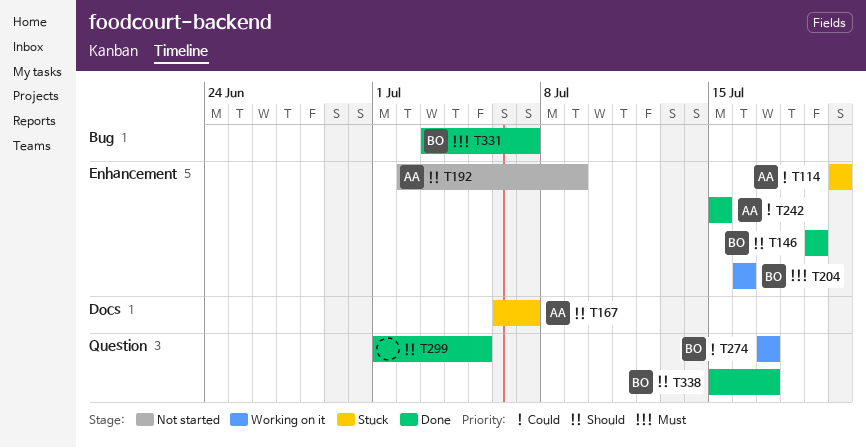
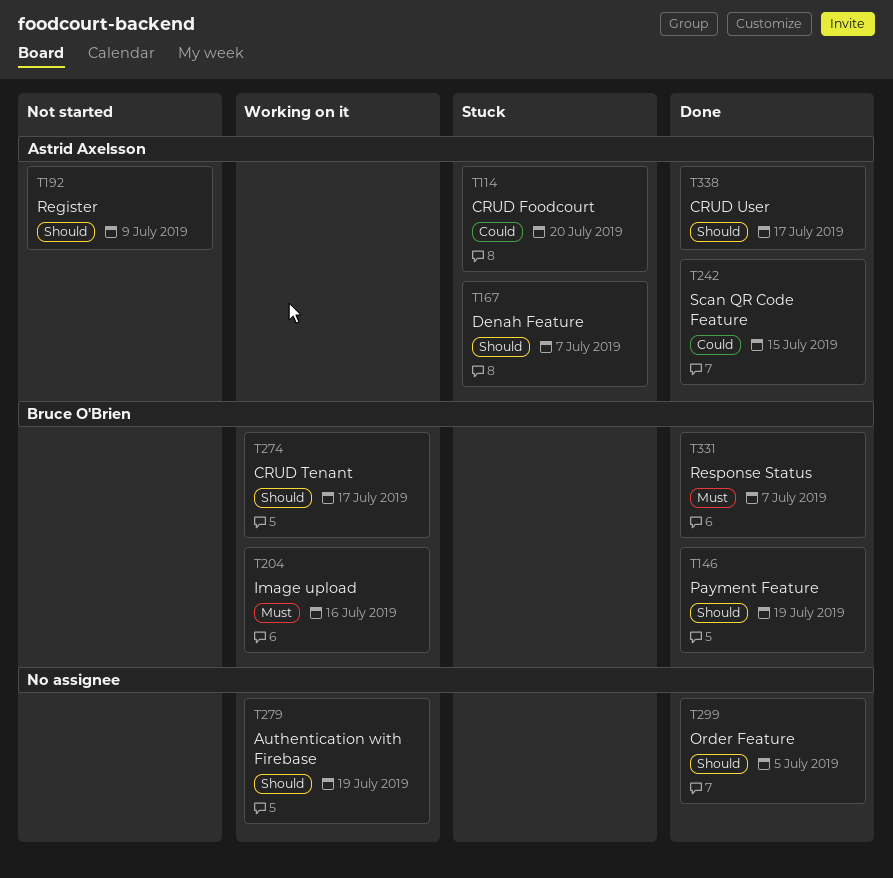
T274, priority: Could -> Should
T279: none -> present
T338, owner: Bruce O'Brien -> Astrid Axelsson

